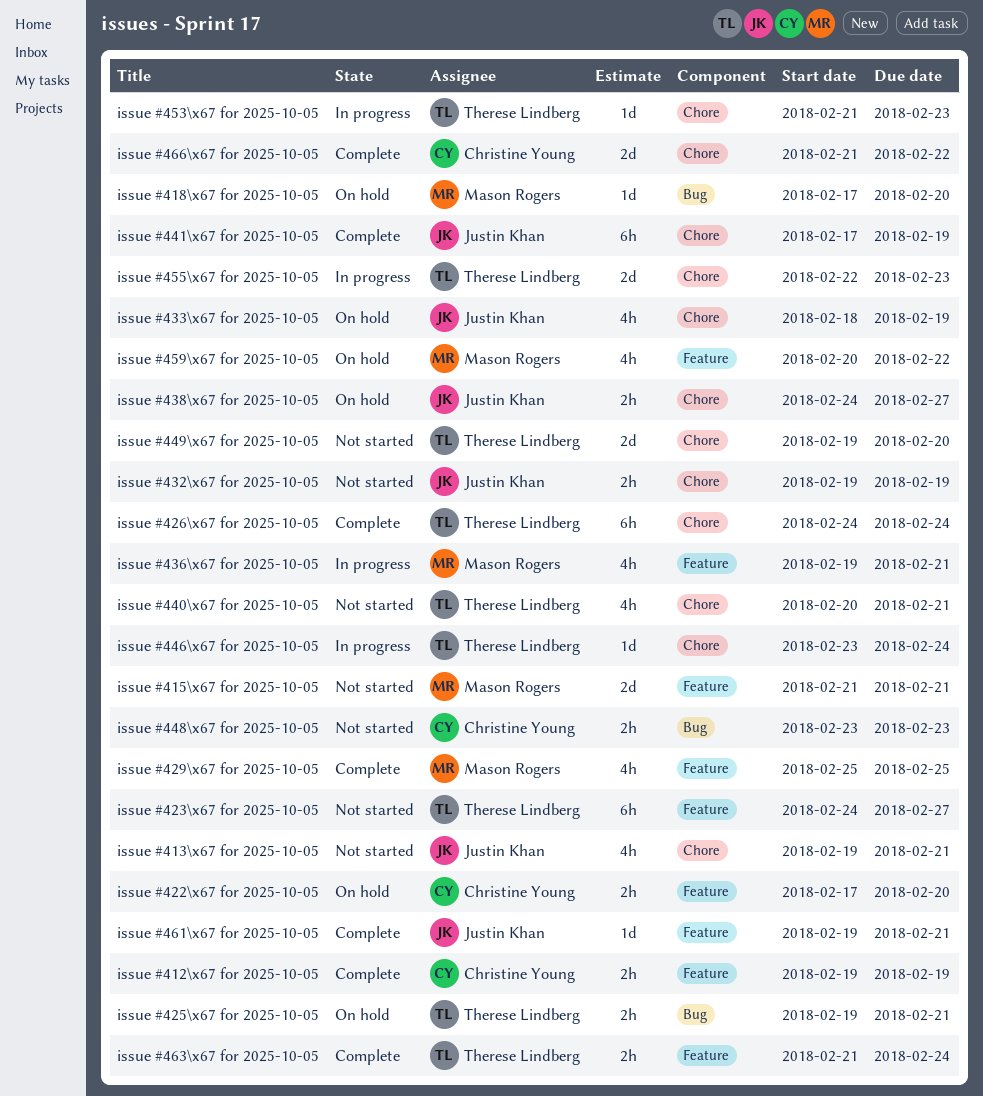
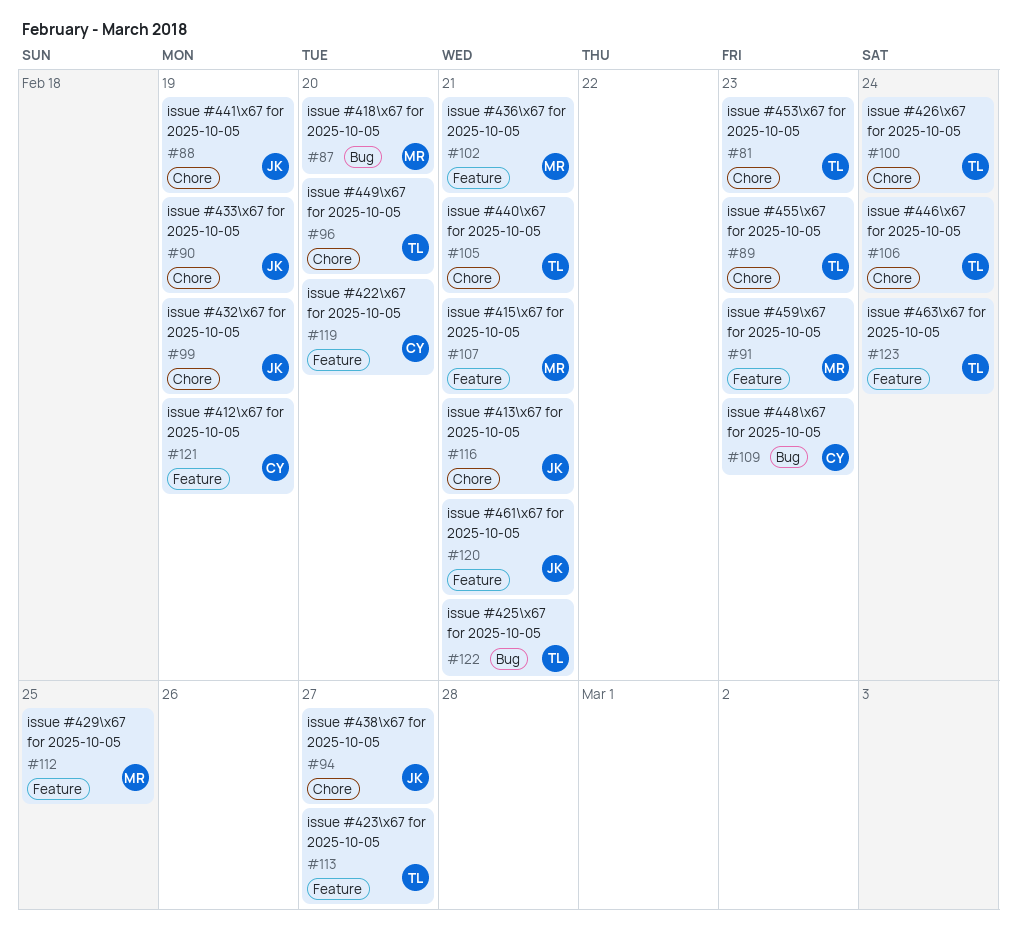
issue #459\x67 for 2025-10-05, due: Feb 22 -> Feb 23
issue #466\x67 for 2025-10-05: present -> none

